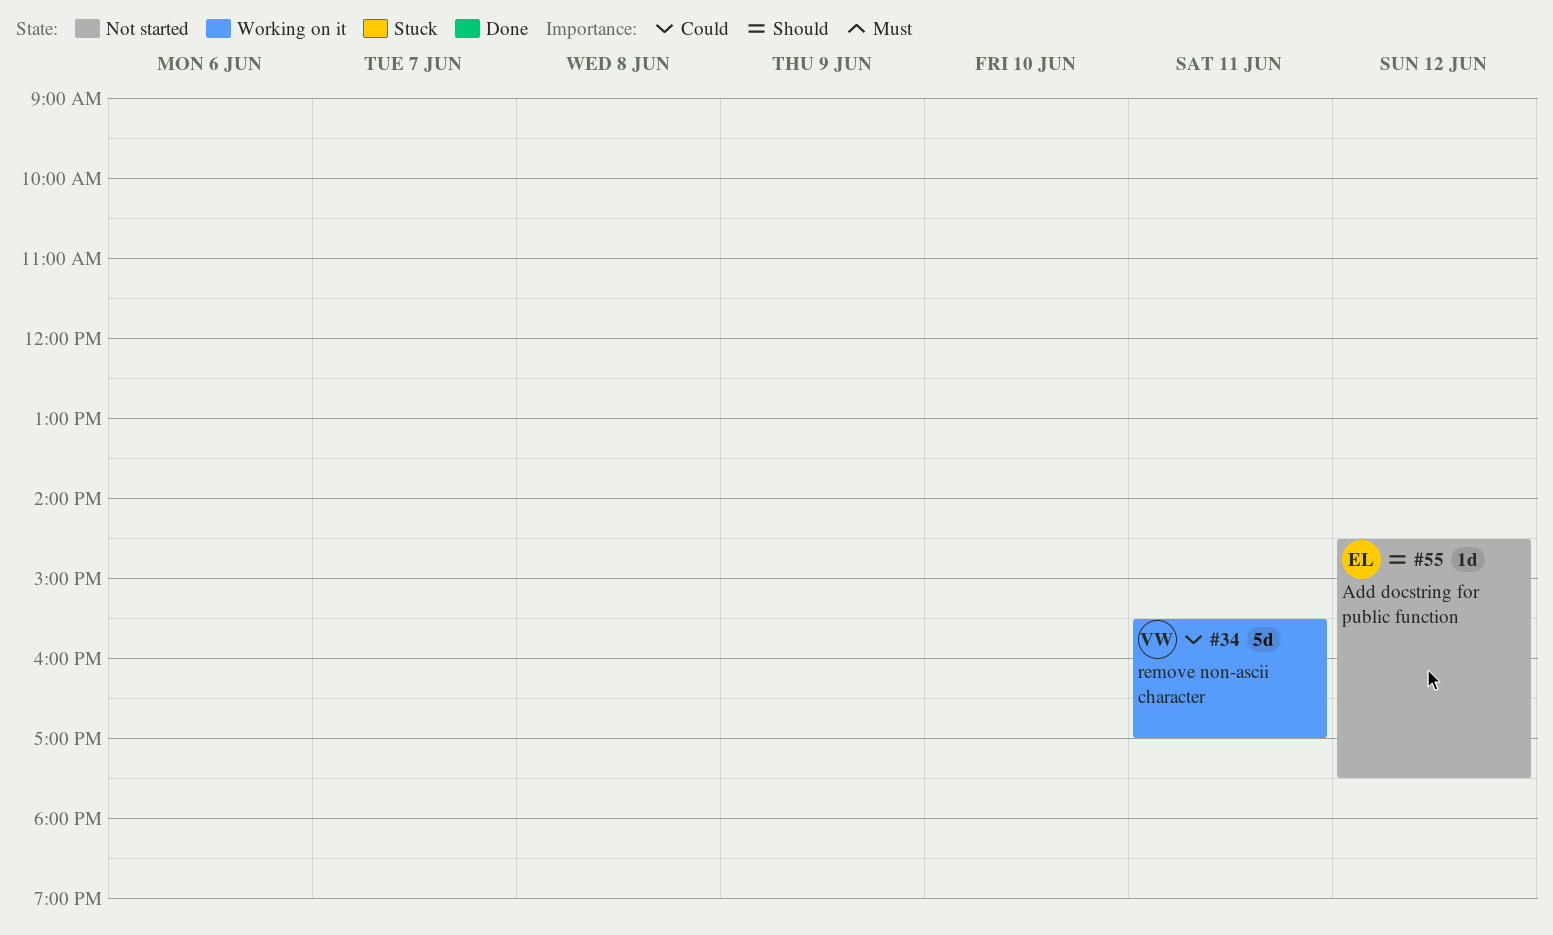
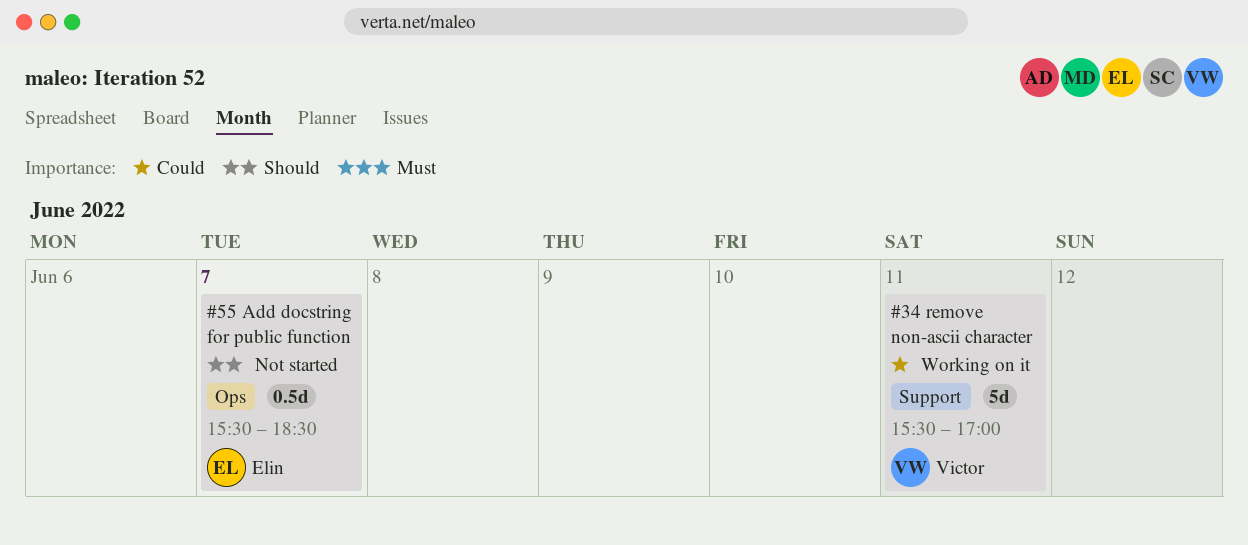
#55, estimate: 1d -> 0.5d
#55, day: Jun 12 -> Jun 7
#55, begins: 14:30 -> 15:30
#55, ends: 17:30 -> 18:30

